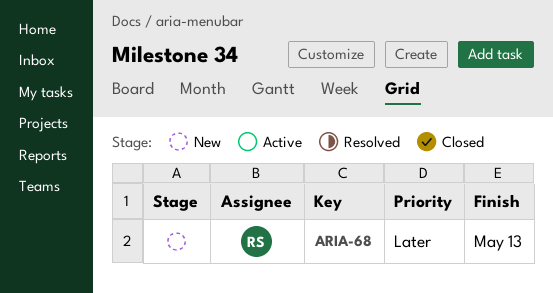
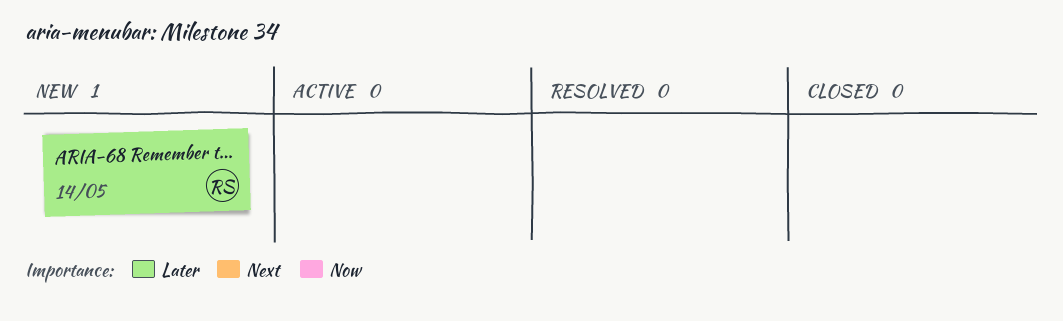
ARIA-68, due: May 13 -> May 14

